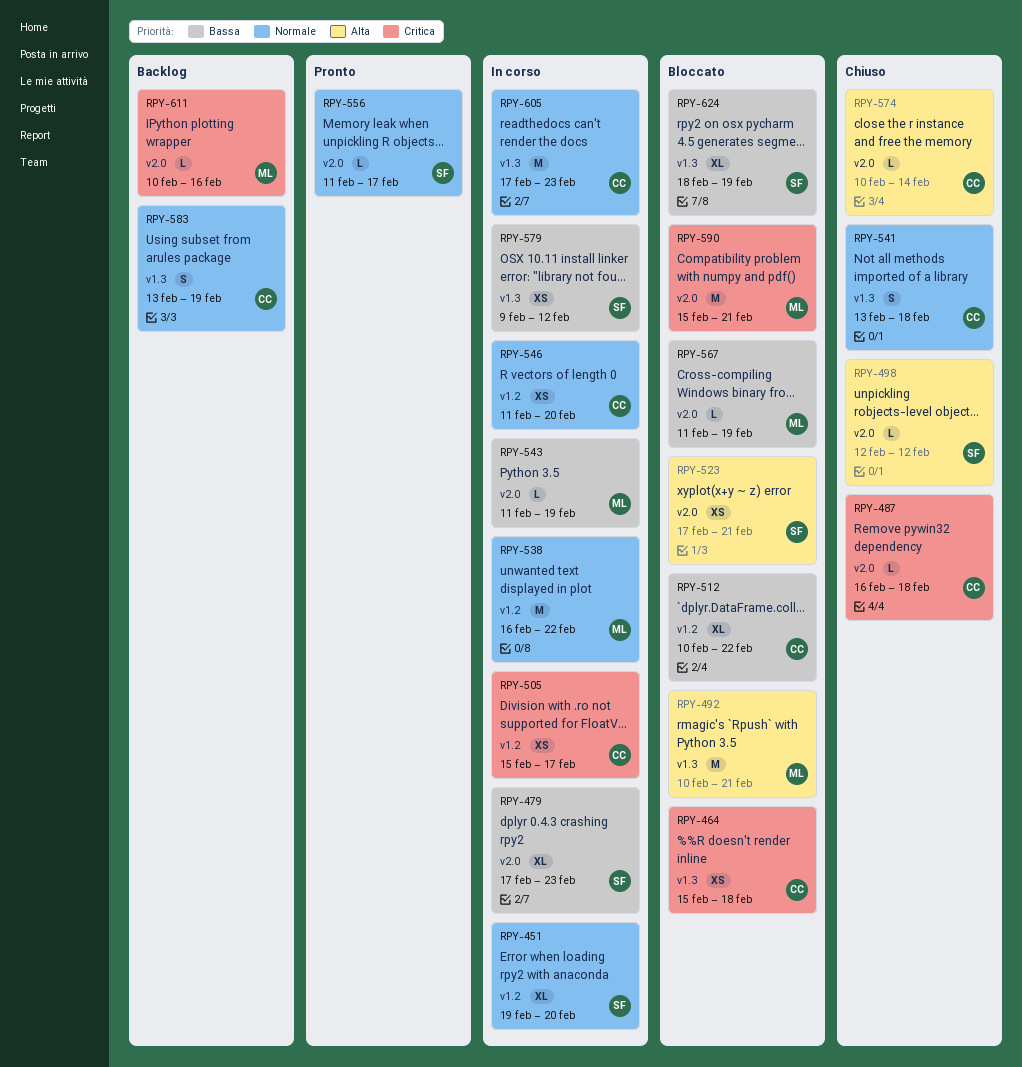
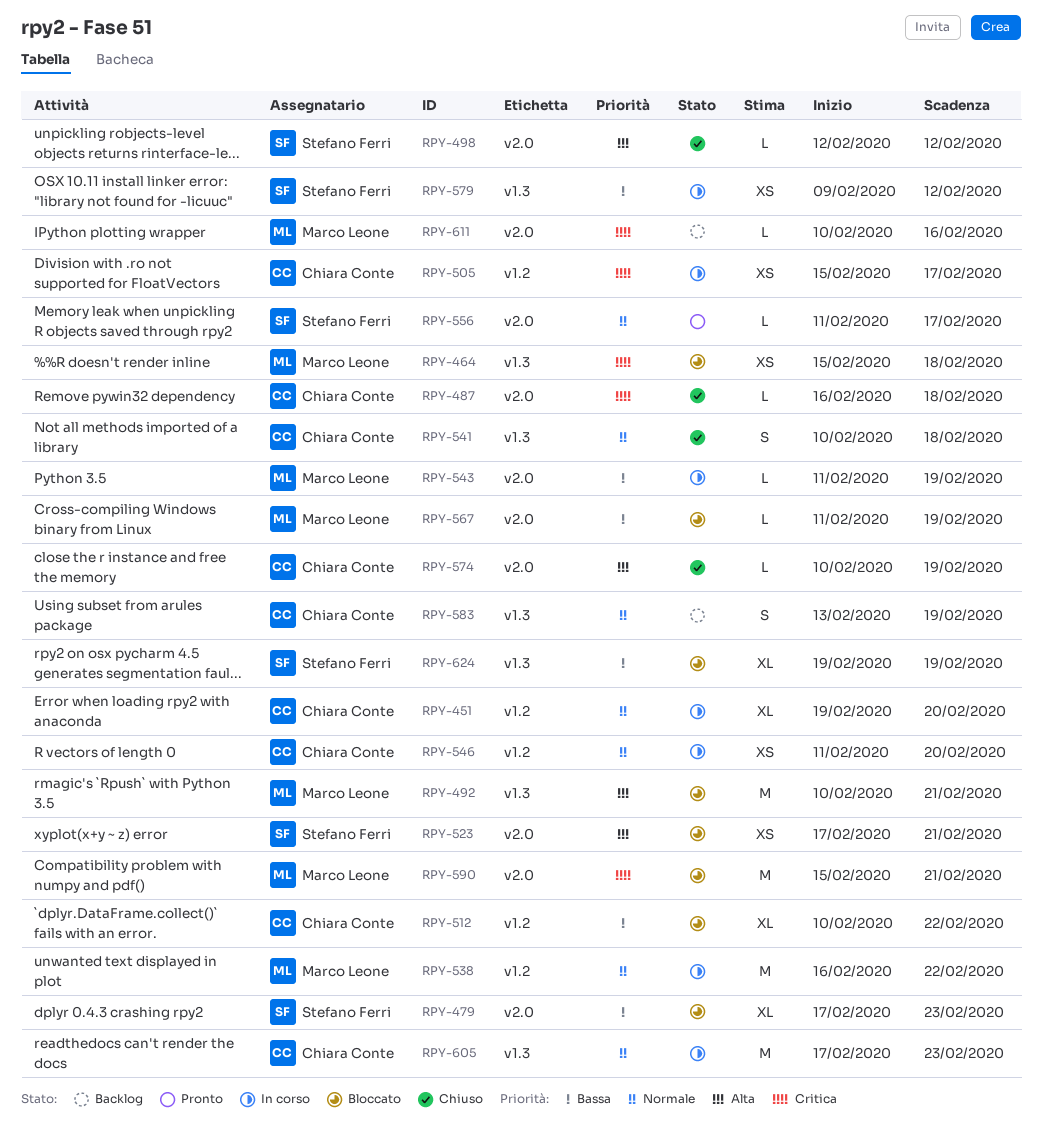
RPY-451, owner: Stefano Ferri -> Chiara Conte
RPY-464, owner: Chiara Conte -> Marco Leone
RPY-479, status: In corso -> Bloccato
RPY-541, start: Feb 13 -> Feb 10
RPY-574, due: Feb 14 -> Feb 19
RPY-624, start: Feb 18 -> Feb 19

